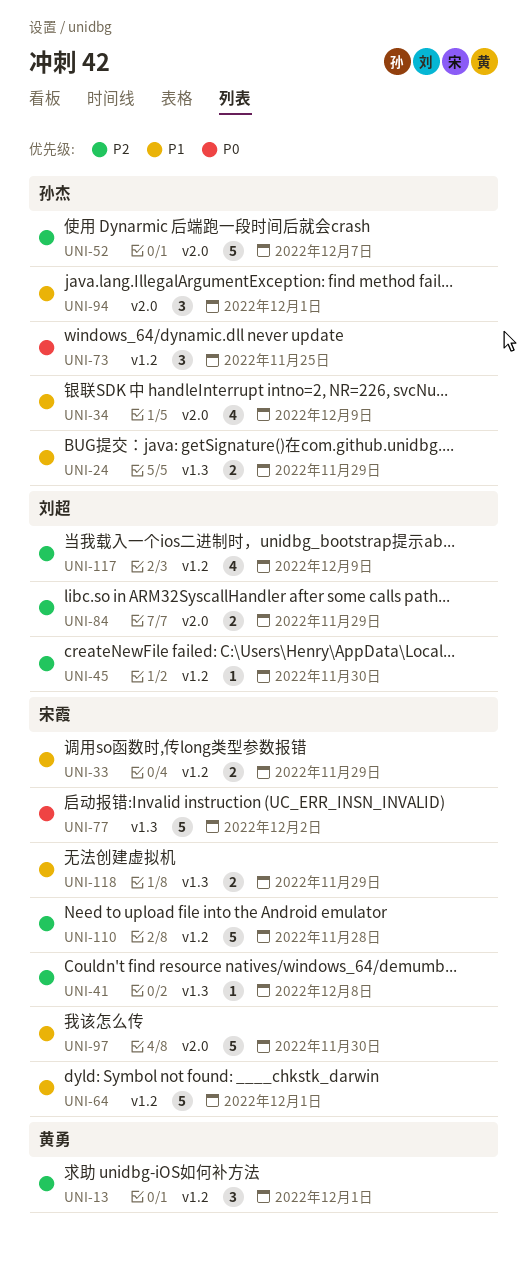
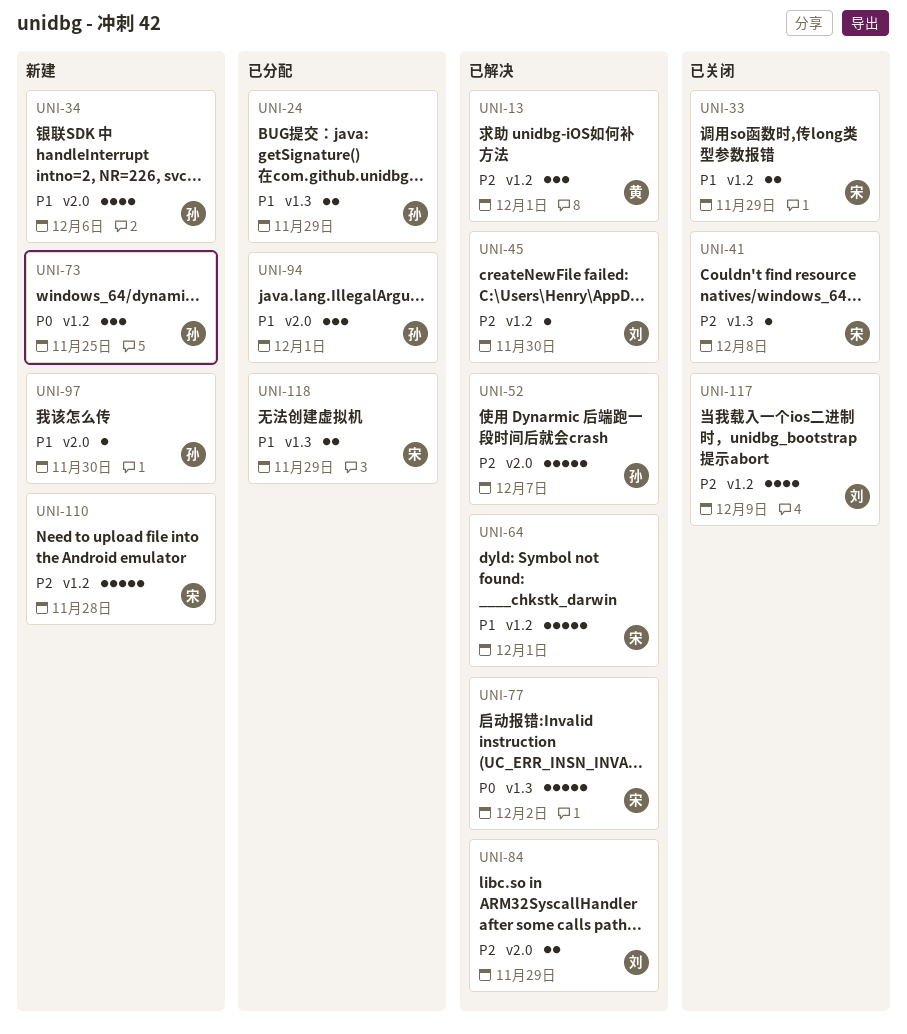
UNI-34, due: Dec 9 -> Dec 6
UNI-97, owner: 宋霞 -> 孙杰
UNI-97, estimate: 5 -> 1

